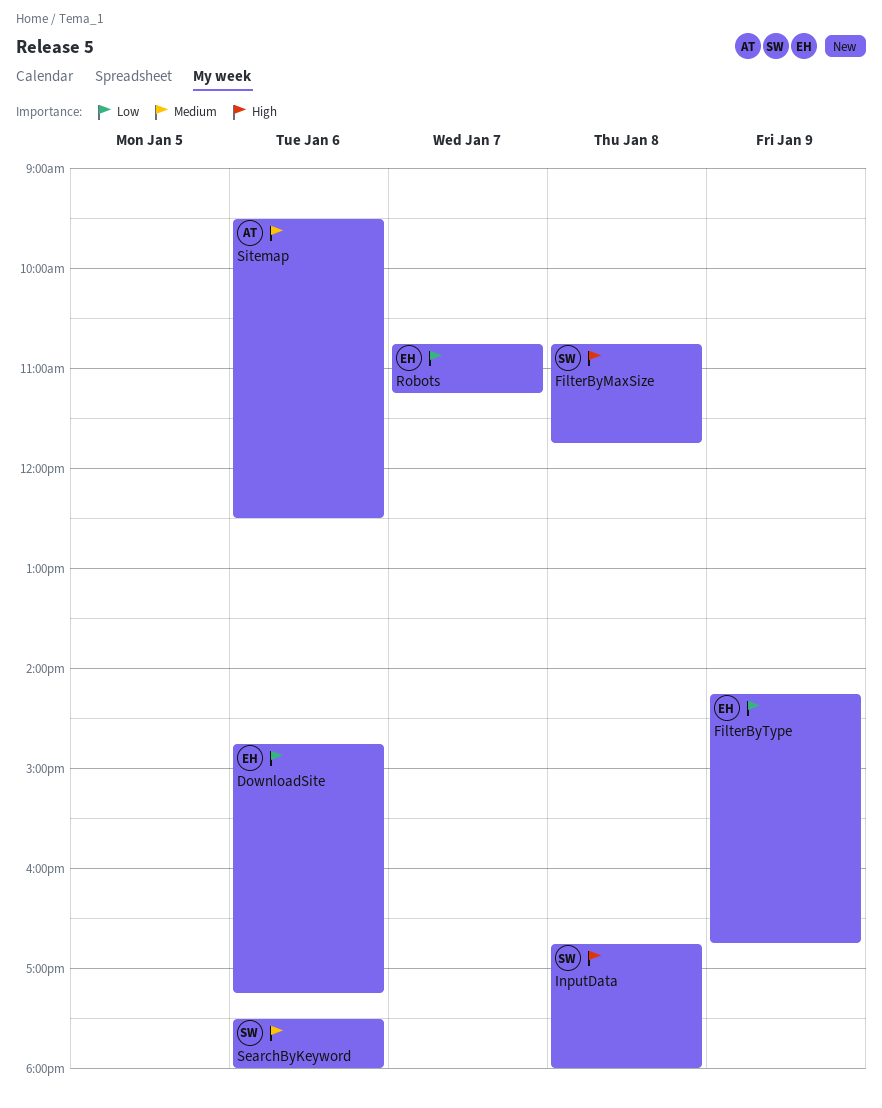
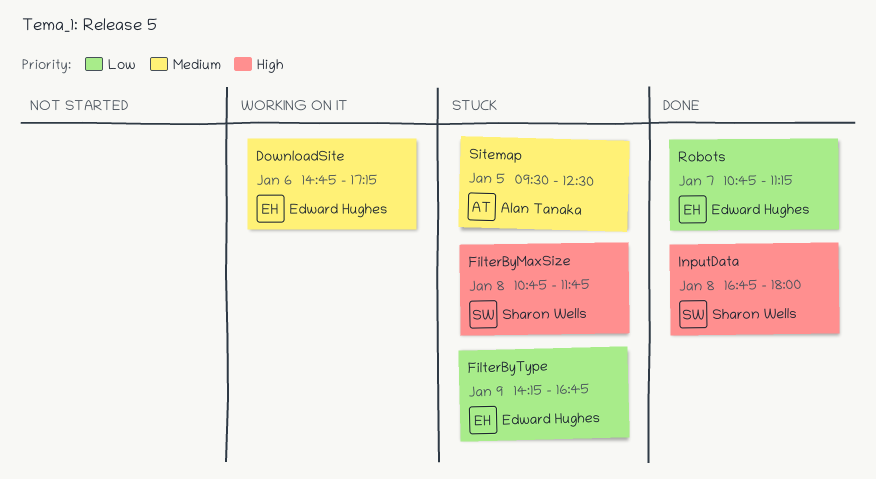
DownloadSite, priority: Low -> Medium
SearchByKeyword: present -> none
Sitemap, day: Jan 6 -> Jan 5

